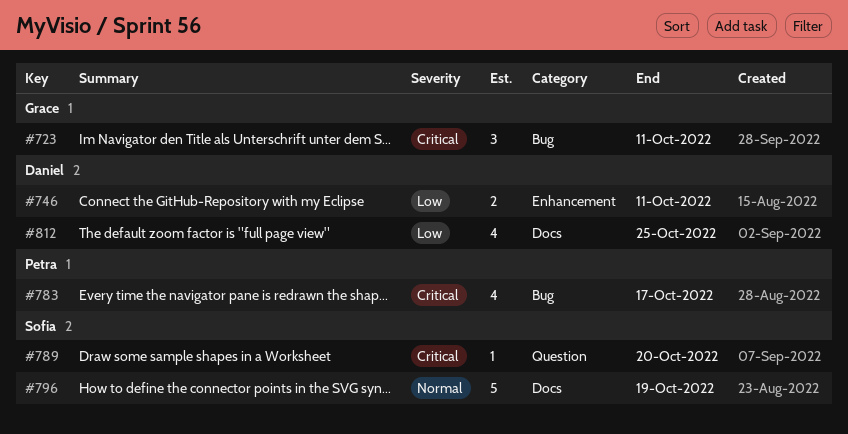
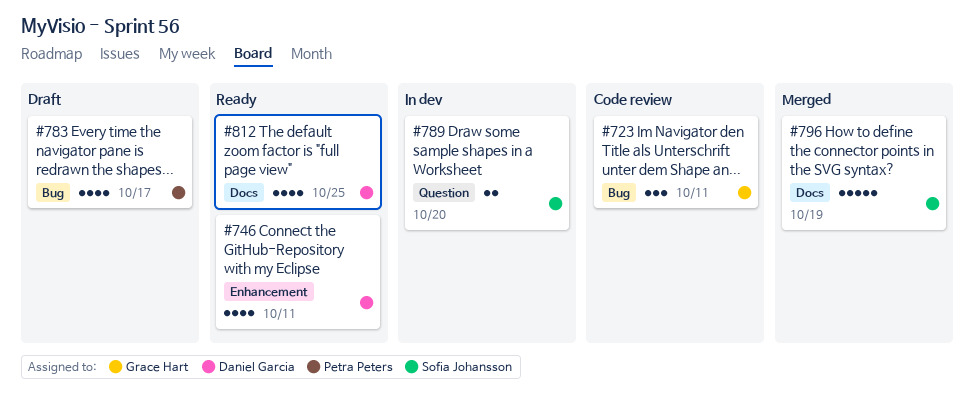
#746, estimate: 2 -> 4
#789, estimate: 1 -> 2

